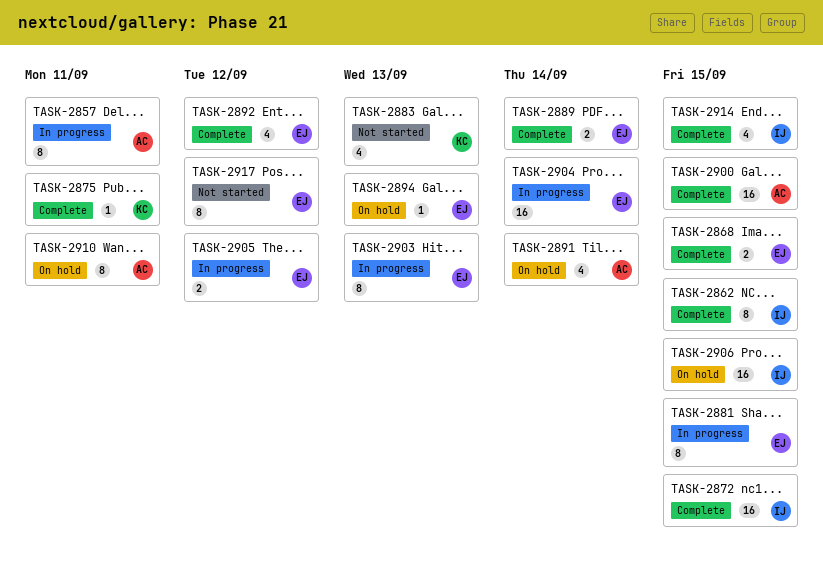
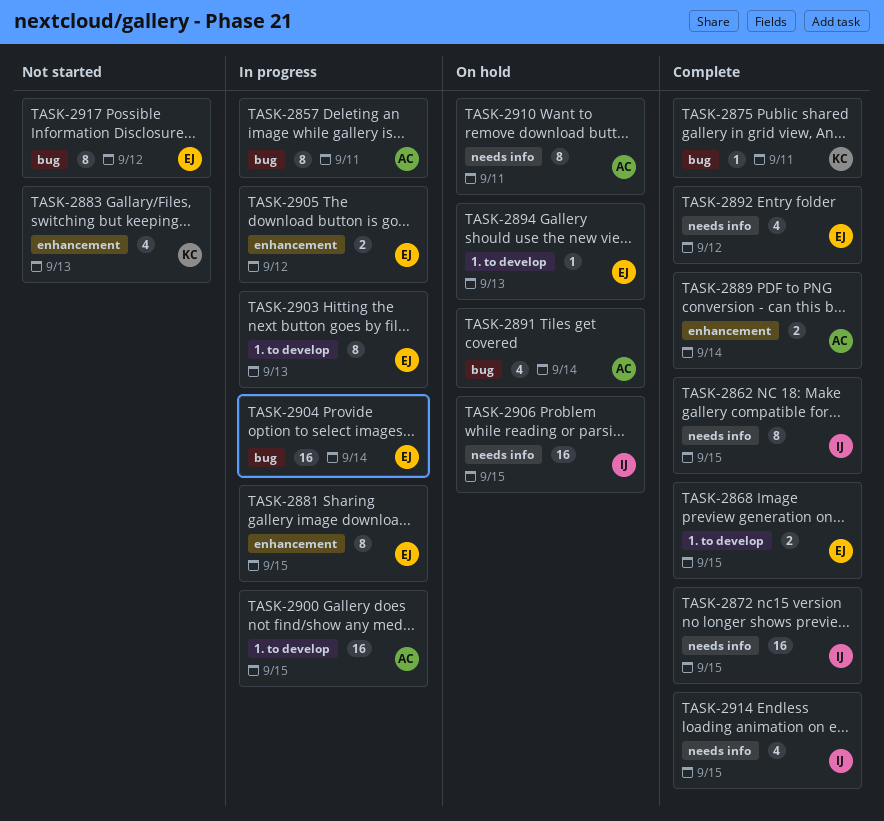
TASK-2889, owner: EJ -> AC
TASK-2900, status: Complete -> In progress

